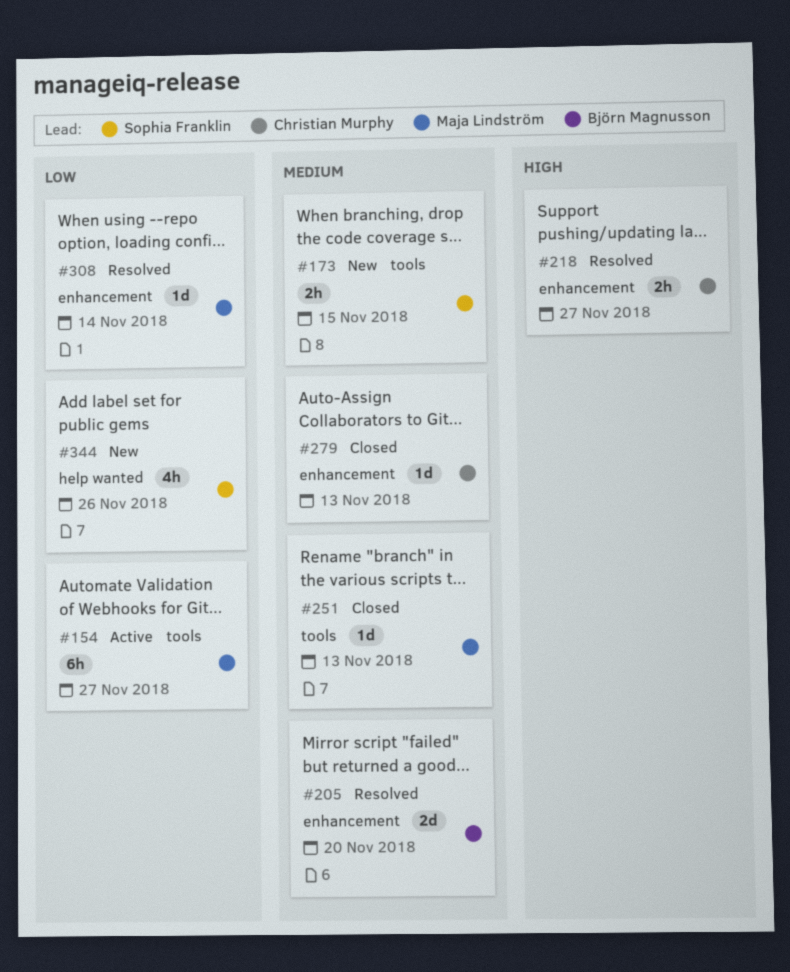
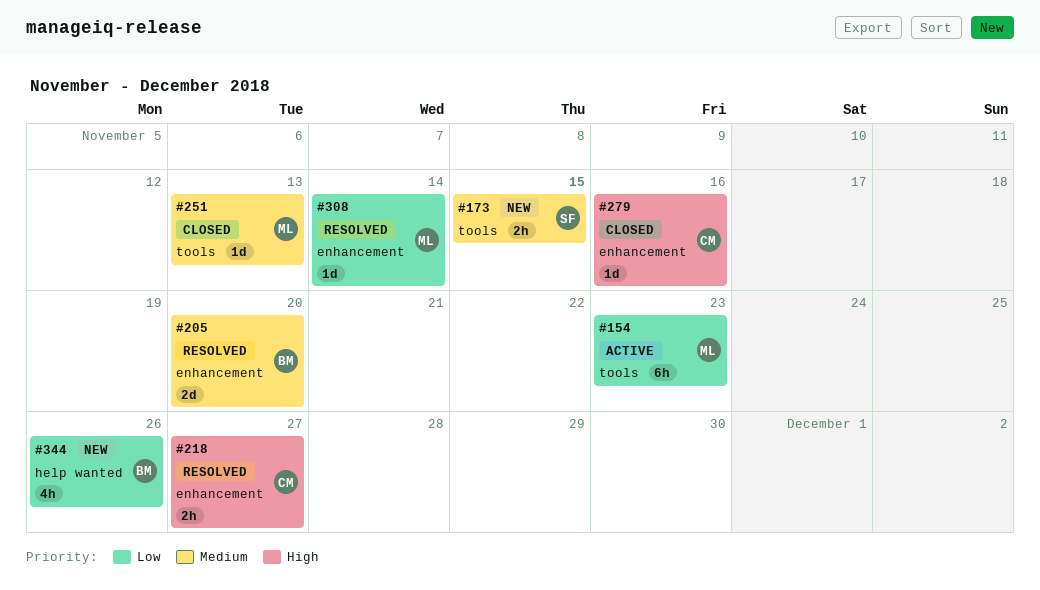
#154, due: Nov 27 -> Nov 23
#279, priority: Medium -> High
#279, due: Nov 13 -> Nov 16
#344, owner: Sophia Franklin -> Björn Magnusson

